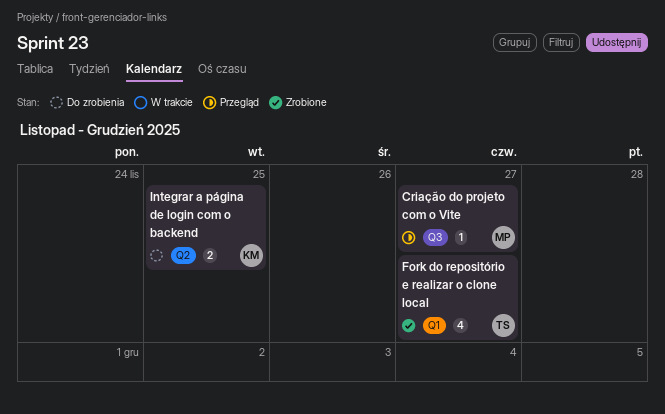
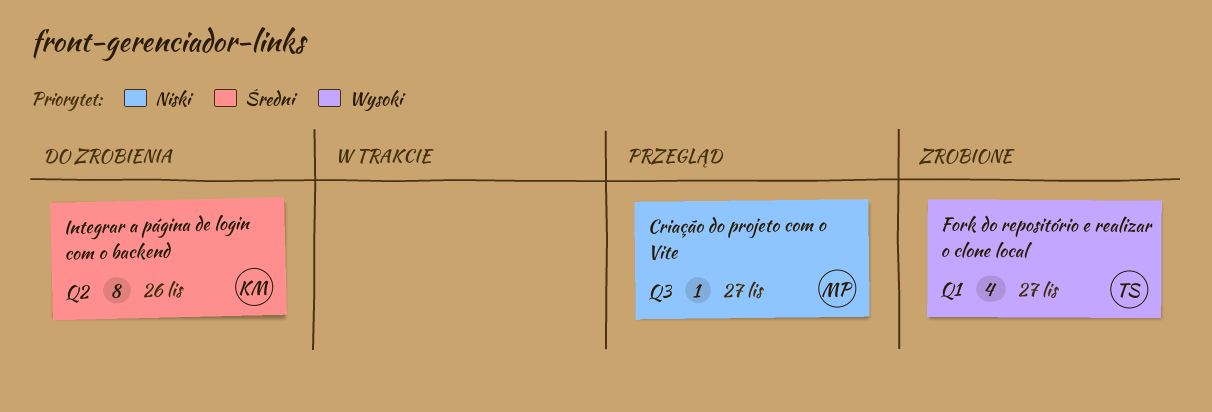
Integrar a página de login com o backend, estimate: 2 -> 8
Integrar a página de login com o backend, due: Nov 25 -> Nov 26

